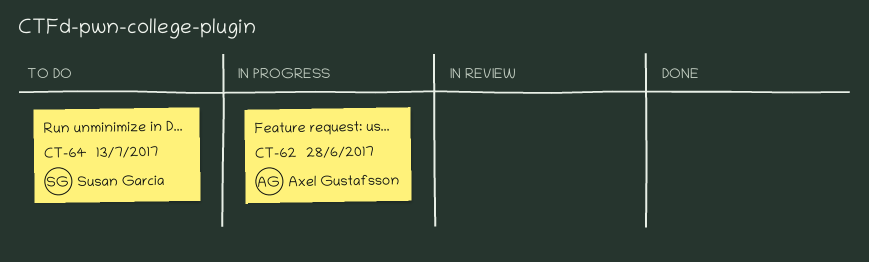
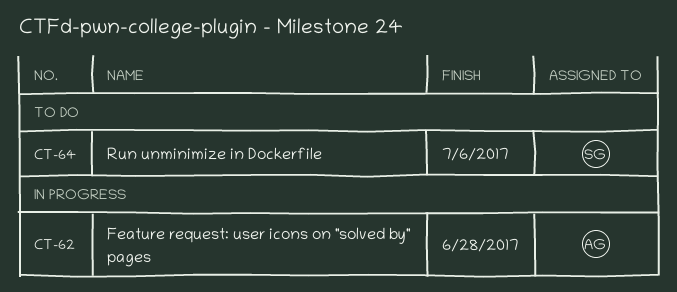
CT-64, due: Jul 13 -> Jul 6

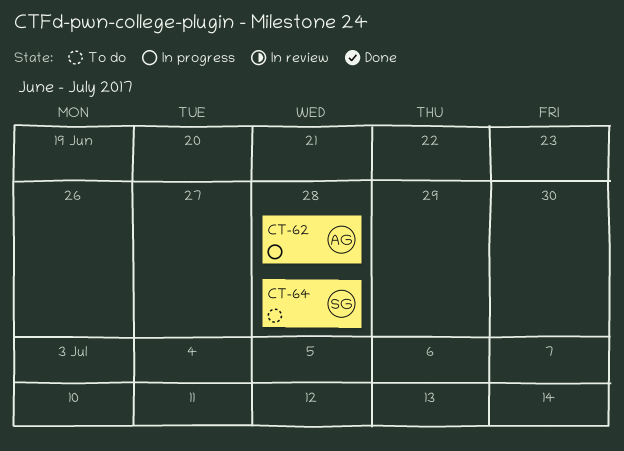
CT-64, due: Jul 6 -> Jun 28

